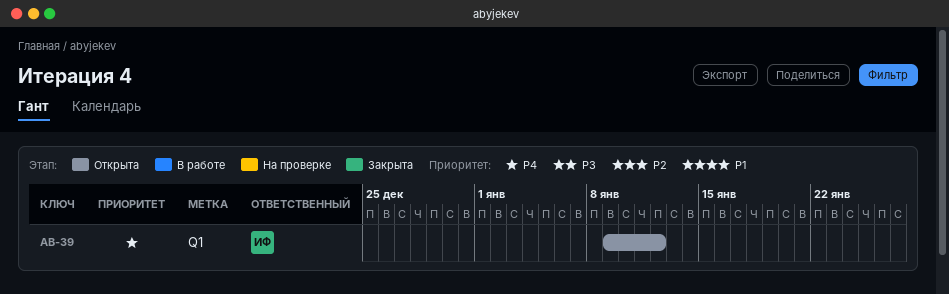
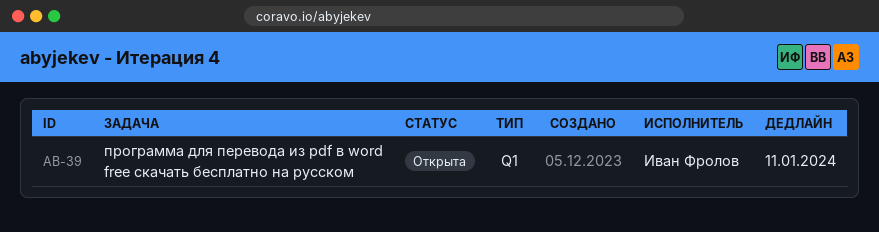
AB-39, due: Jan 12 -> Jan 11

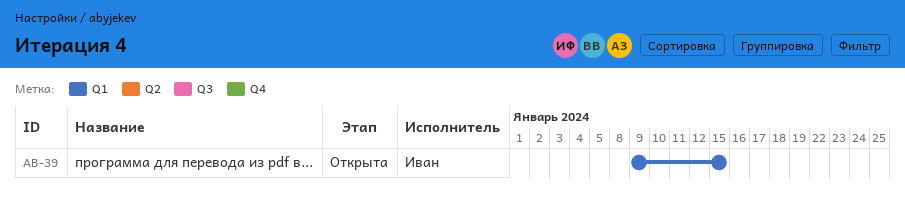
AB-39, due: Jan 11 -> Jan 15

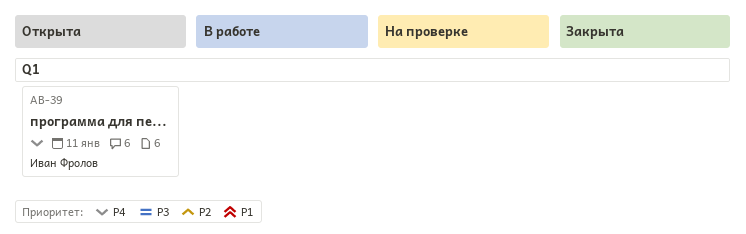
AB-39, due: Jan 15 -> Jan 11

